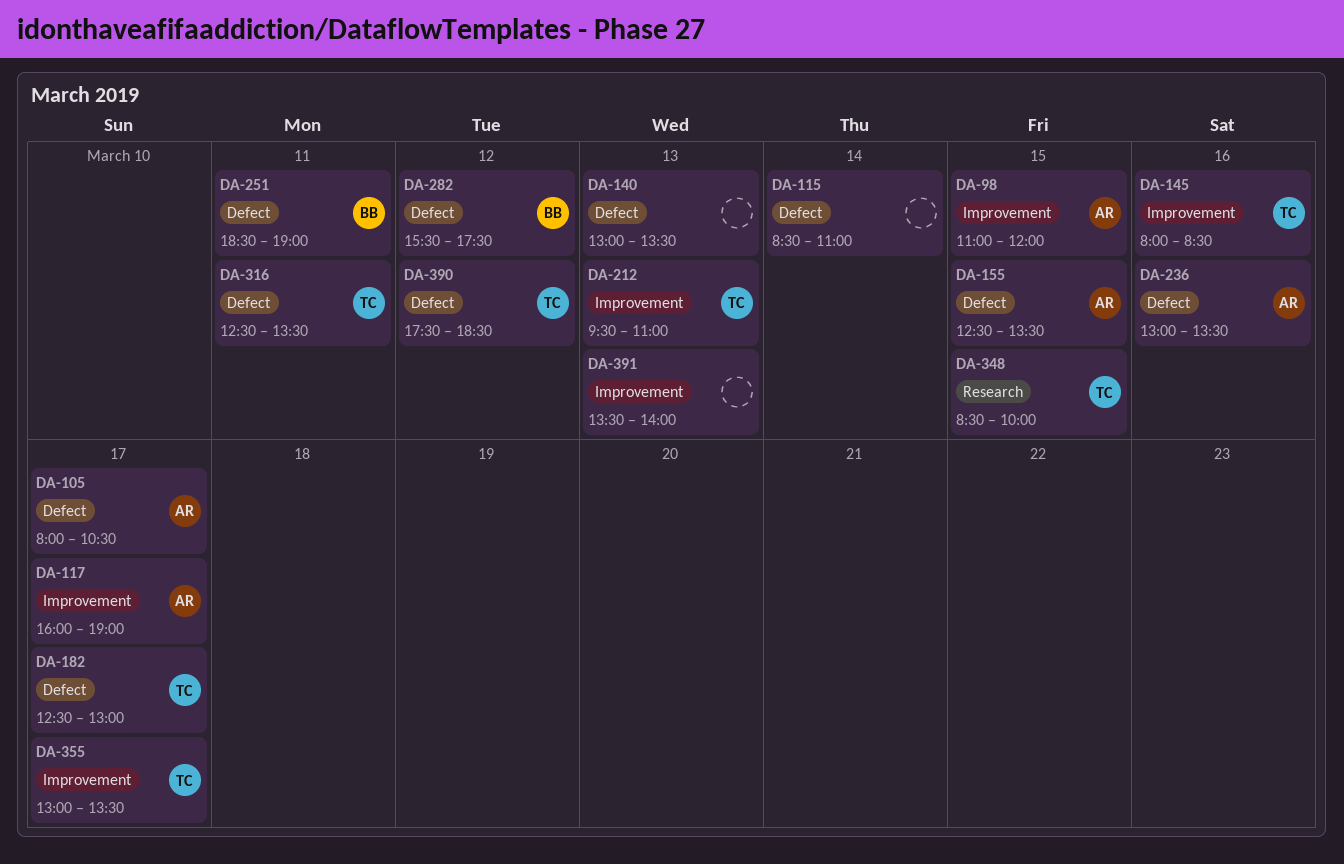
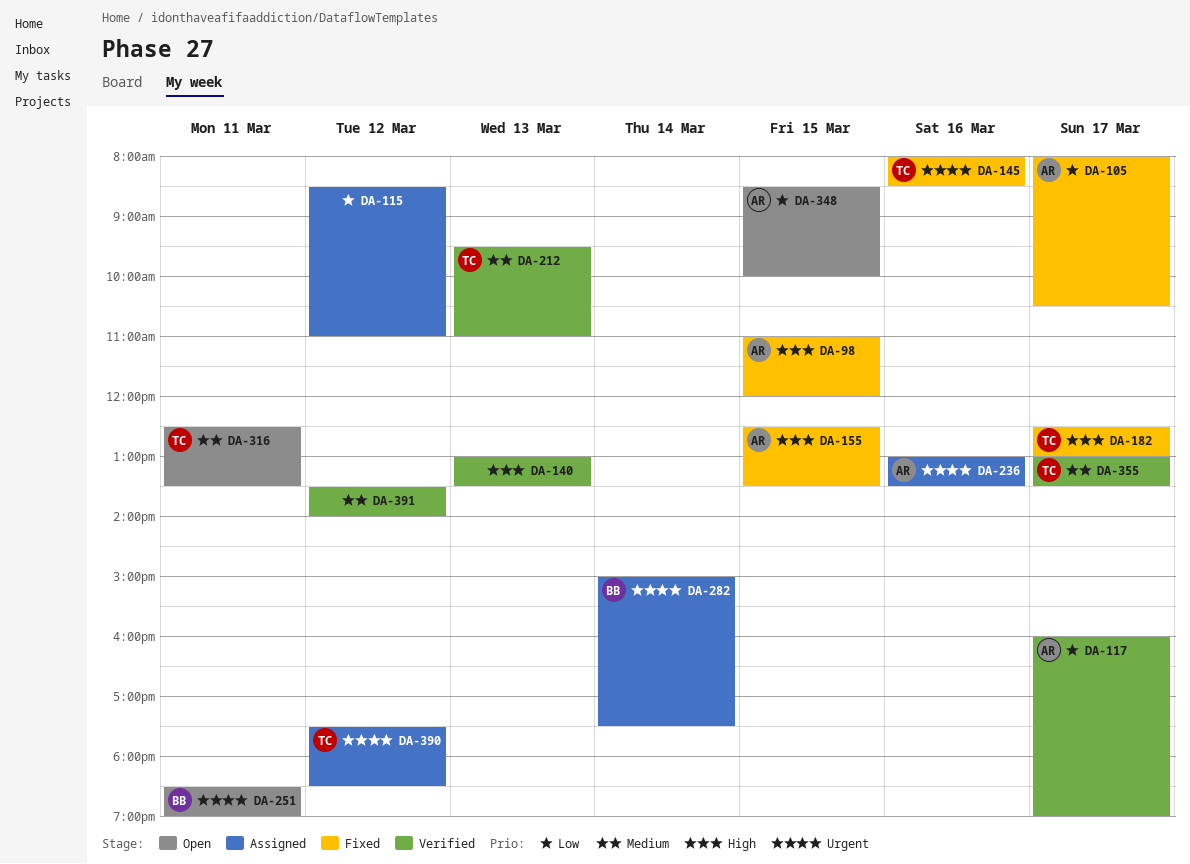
DA-115, day: Mar 14 -> Mar 12
DA-282, day: Mar 12 -> Mar 14
DA-282, begins: 15:30 -> 15:00
DA-348, owner: TC -> AR
DA-391, day: Mar 13 -> Mar 12

